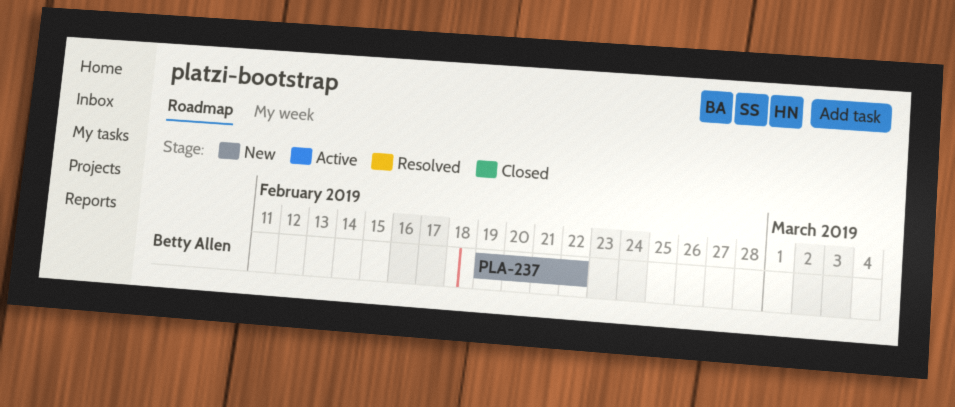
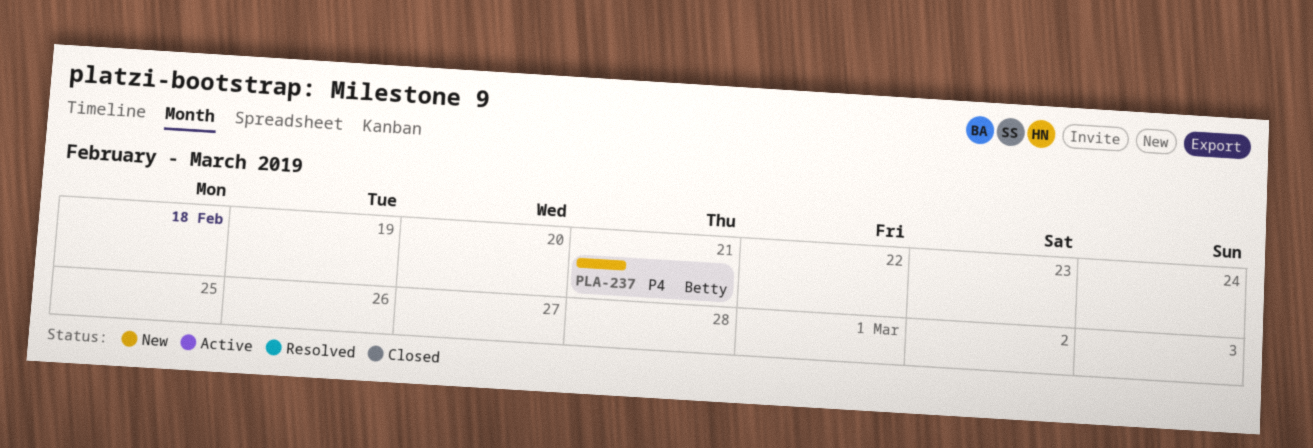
PLA-237, due: Feb 22 -> Feb 21

